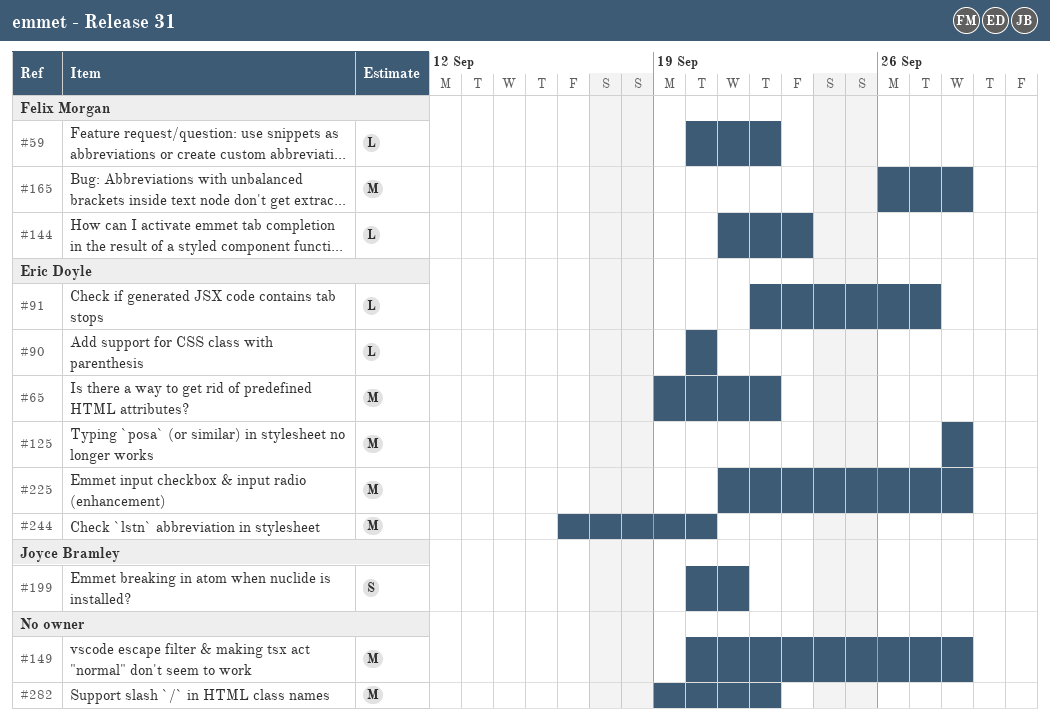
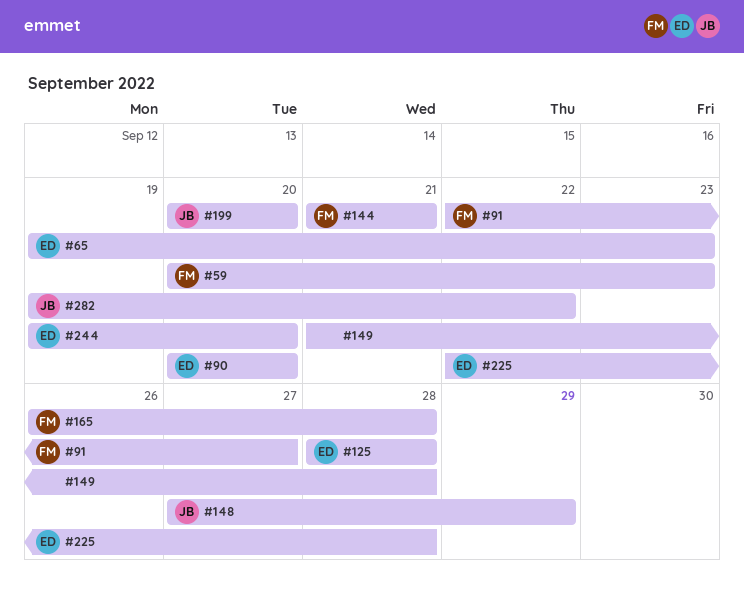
#59, due: Sep 22 -> Sep 23
#65, due: Sep 22 -> Sep 23
#91, owner: Eric Doyle -> Felix Morgan
#144, due: Sep 23 -> Sep 21
#148: none -> present
#149, start: Sep 20 -> Sep 21
#199, due: Sep 21 -> Sep 20
#225, start: Sep 21 -> Sep 22
#244, start: Sep 16 -> Sep 19
#282, owner: none -> Joyce Bramley

